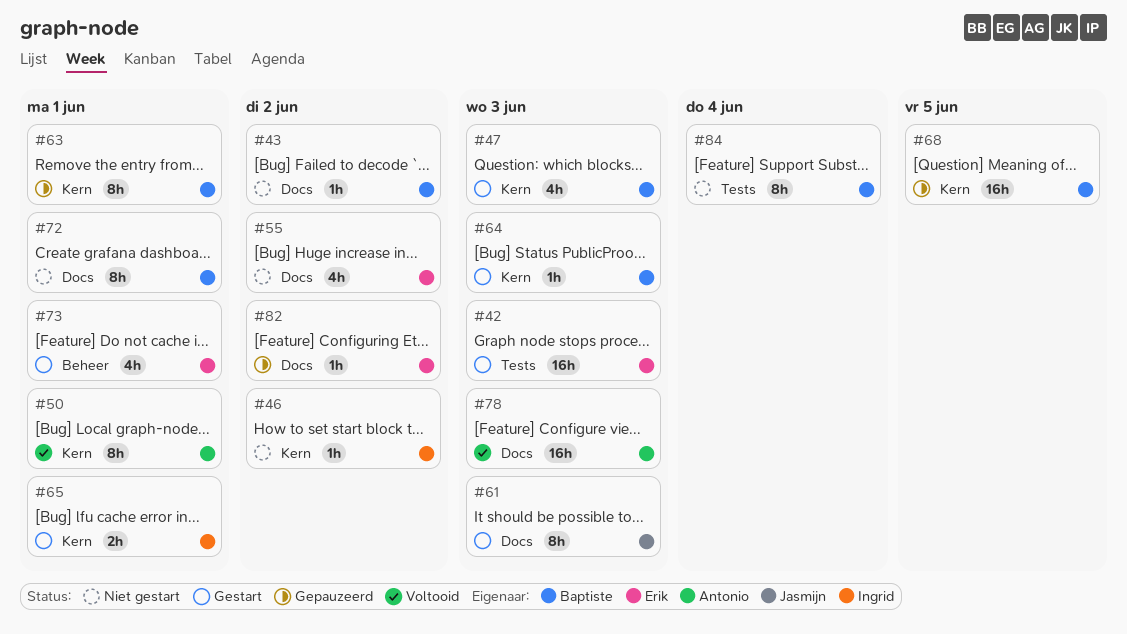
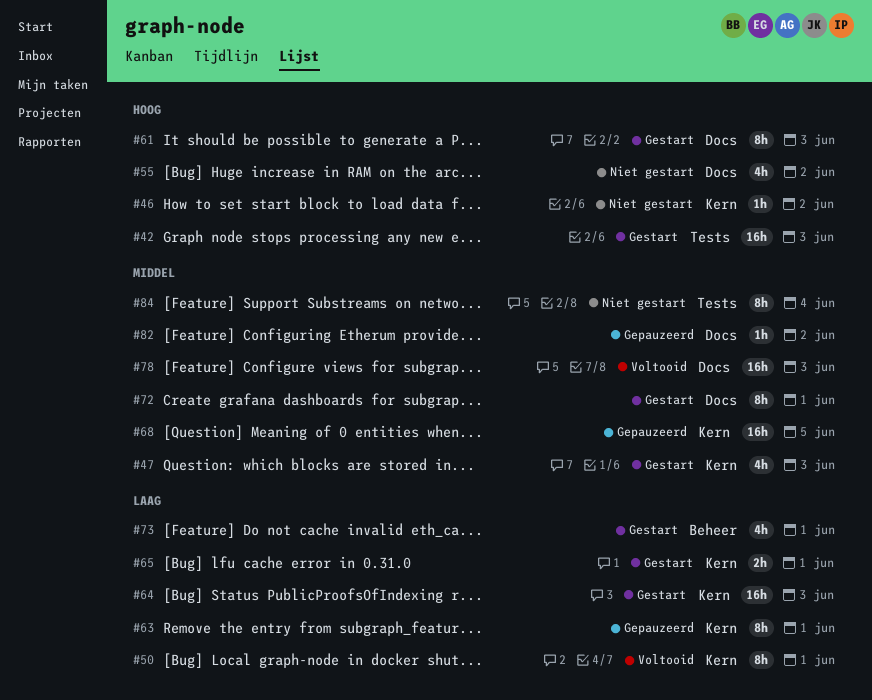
#43: present -> none
#64, estimate: 1h -> 16h
#72, status: Niet gestart -> Gestart

